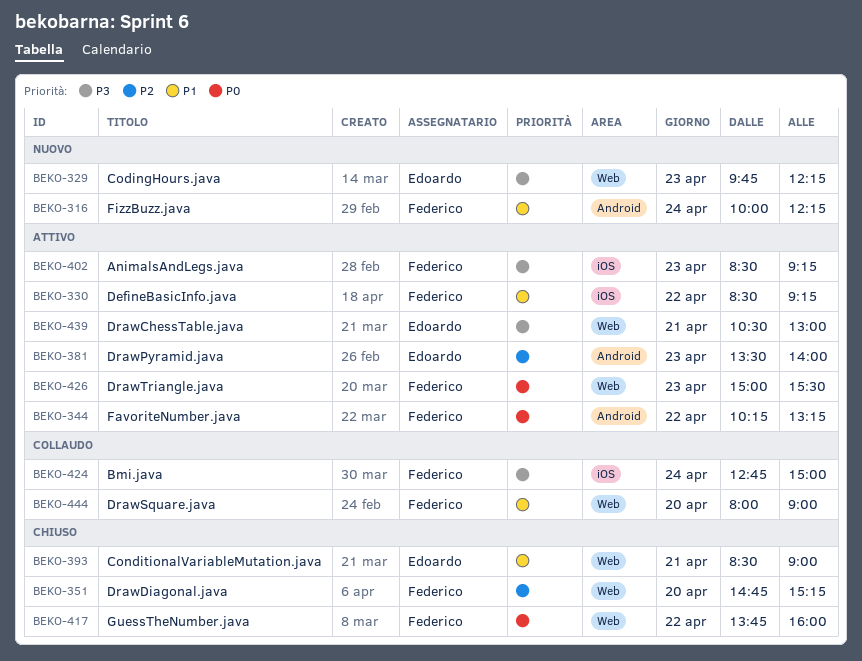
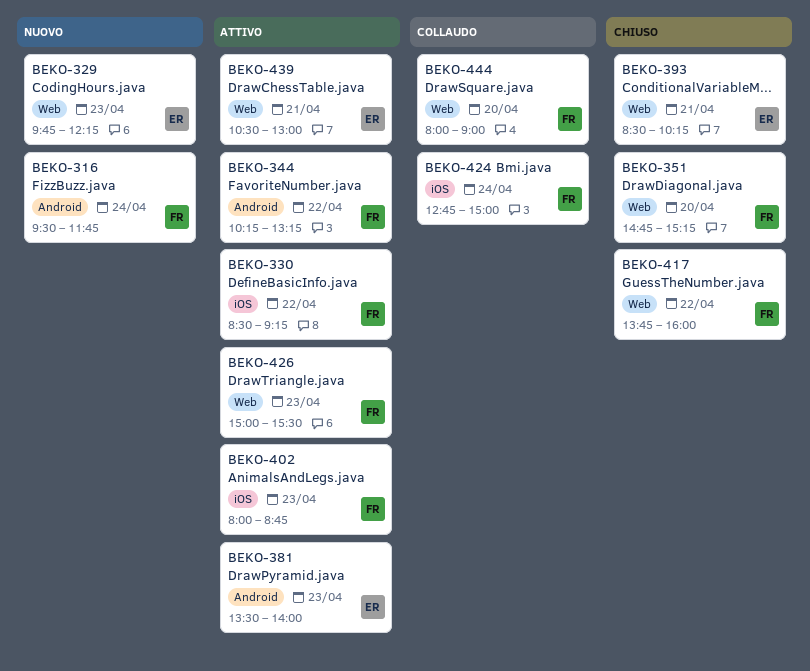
BEKO-316, begins: 10:00 -> 09:30
BEKO-316, ends: 12:15 -> 11:45
BEKO-393, ends: 09:00 -> 10:15
BEKO-402, begins: 08:30 -> 08:00
BEKO-402, ends: 09:15 -> 08:45

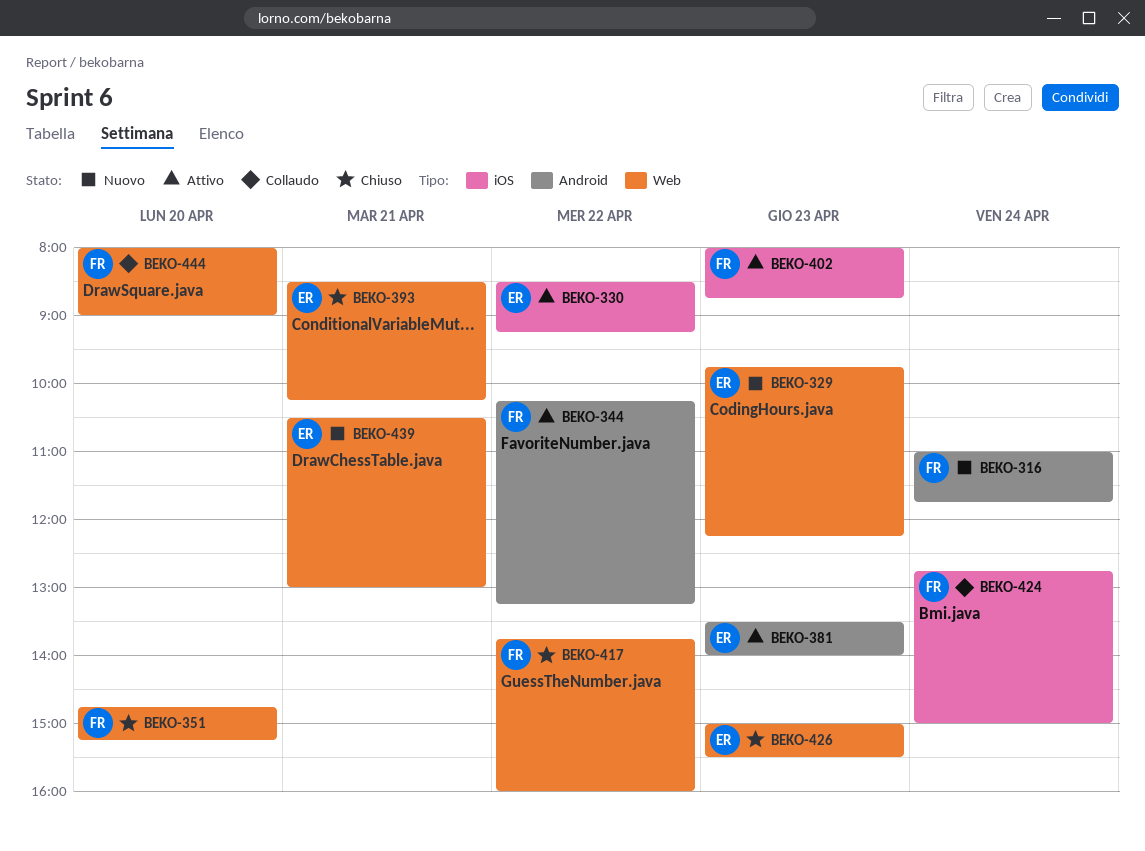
BEKO-316, begins: 09:30 -> 11:00
BEKO-330, owner: FR -> ER
BEKO-426, status: Attivo -> Chiuso
BEKO-426, owner: FR -> ER
BEKO-439, status: Attivo -> Nuovo

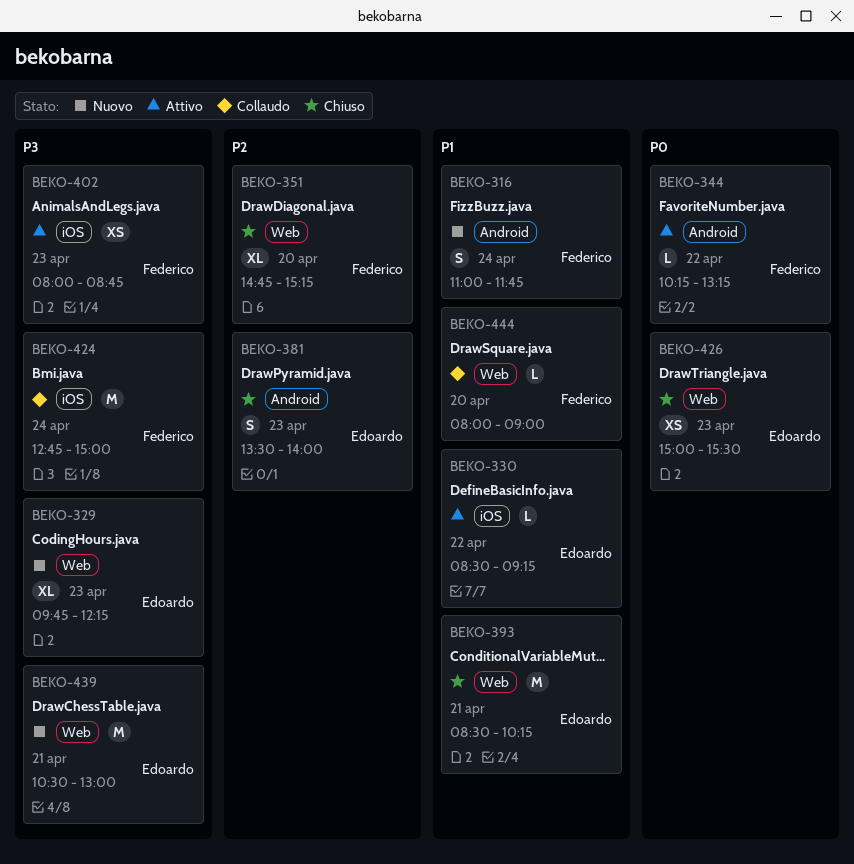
BEKO-381, status: Attivo -> Chiuso
BEKO-417: present -> none

